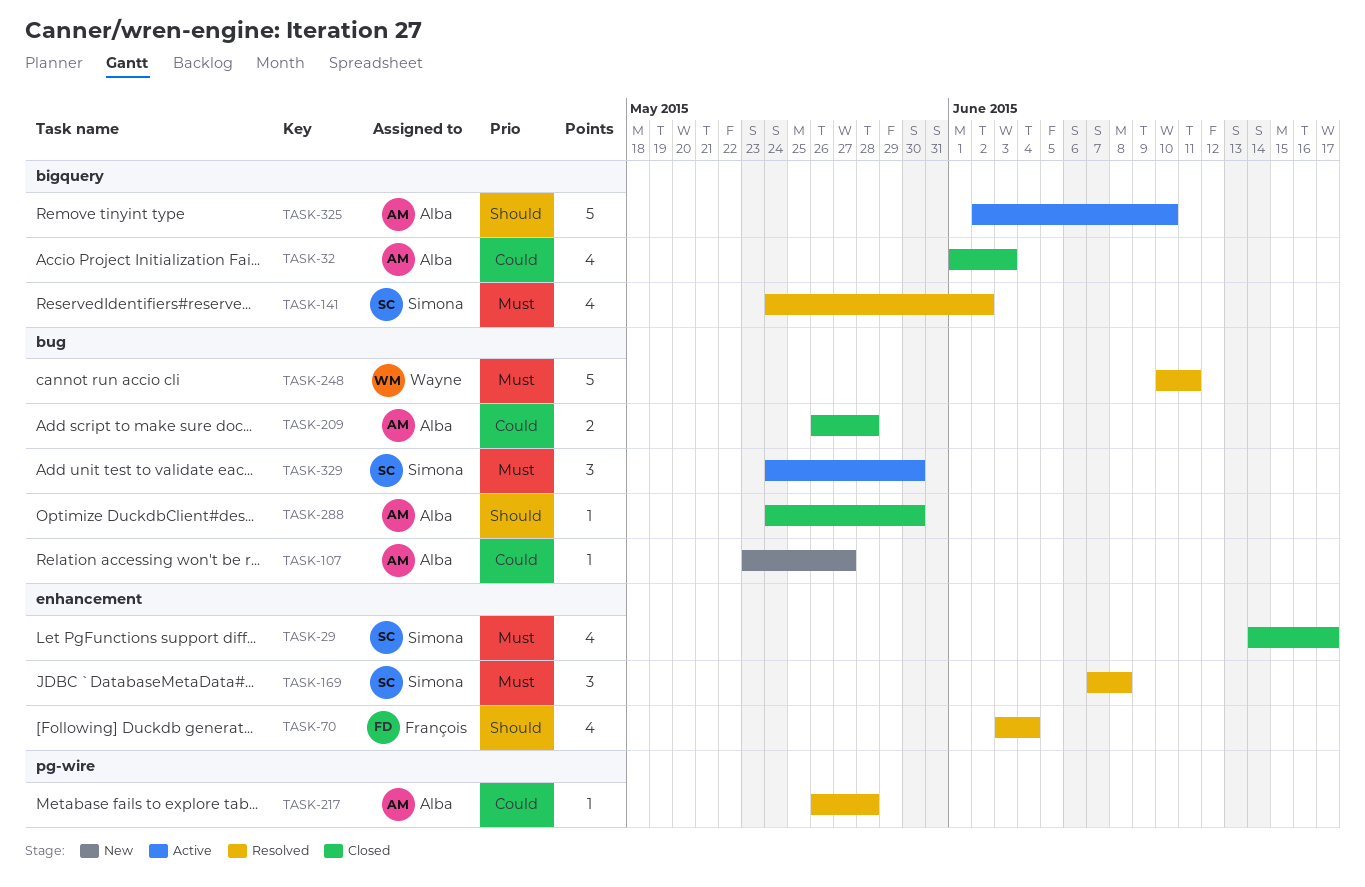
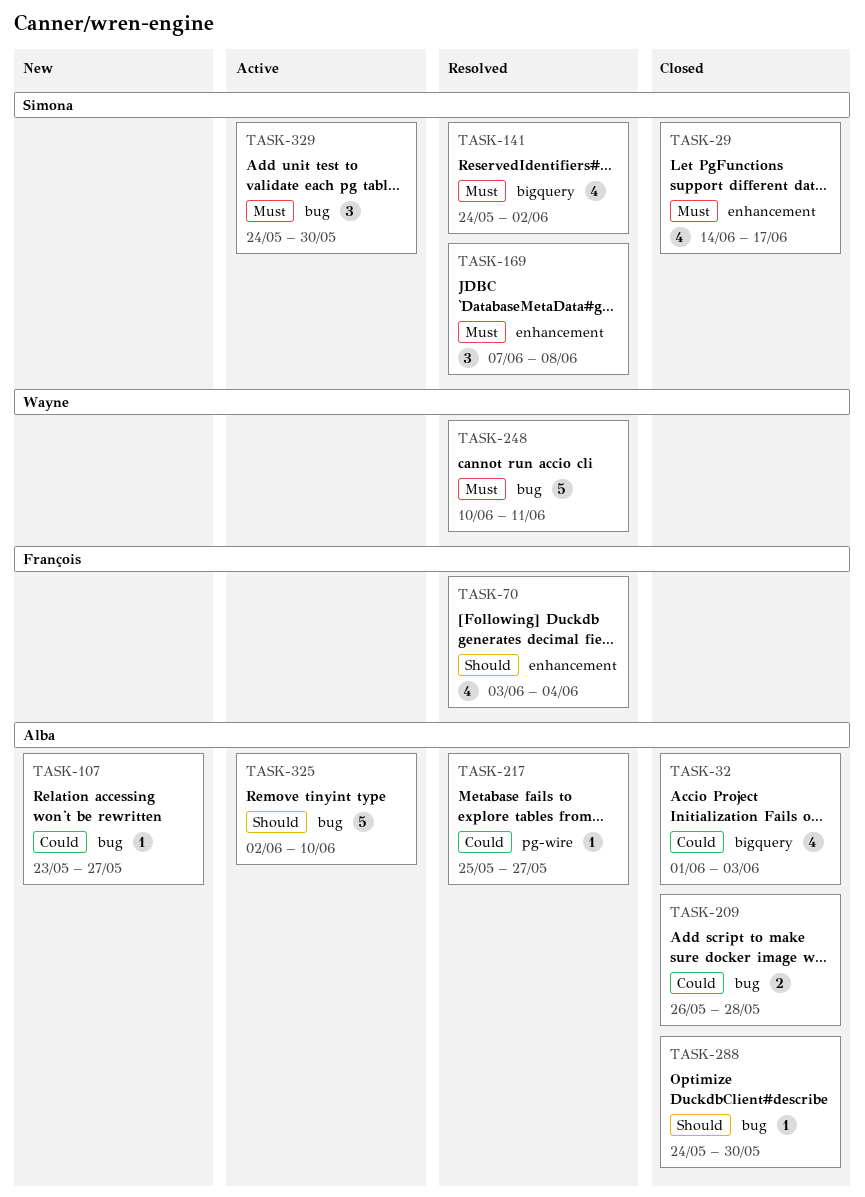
TASK-217, start: May 26 -> May 25
TASK-217, due: May 28 -> May 27
TASK-325, label: bigquery -> bug

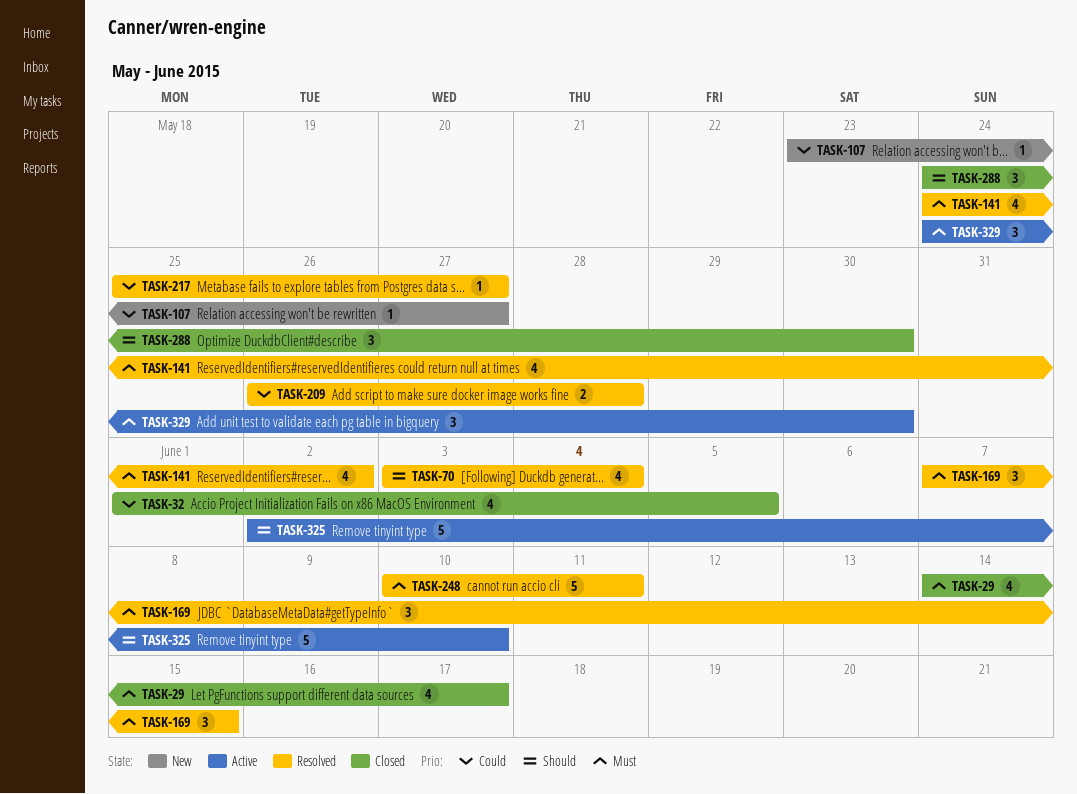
TASK-32, due: Jun 3 -> Jun 5
TASK-169, due: Jun 8 -> Jun 15
TASK-209, status: Closed -> Resolved
TASK-288, estimate: 1 -> 3

